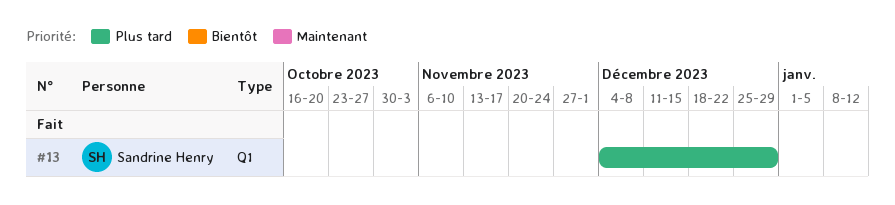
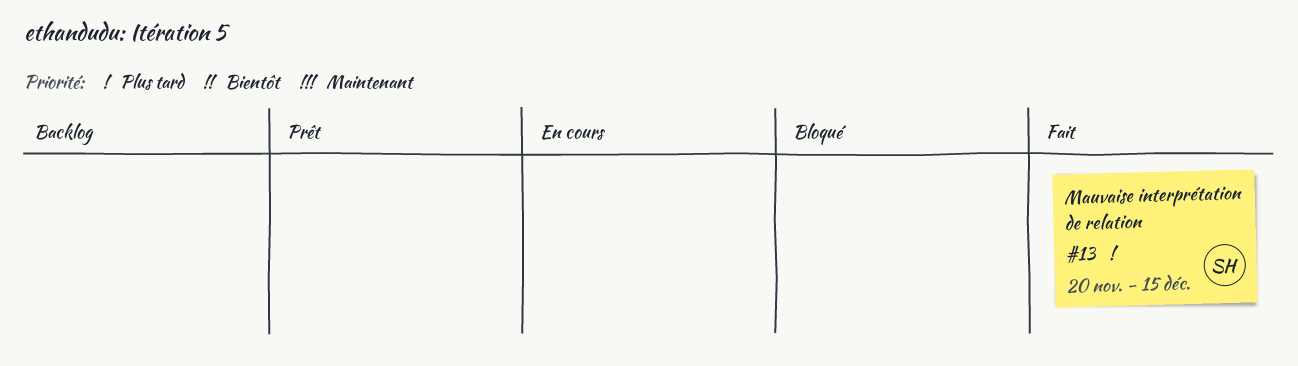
#13, start: Dec 4 -> Nov 20
#13, due: Dec 29 -> Dec 15

